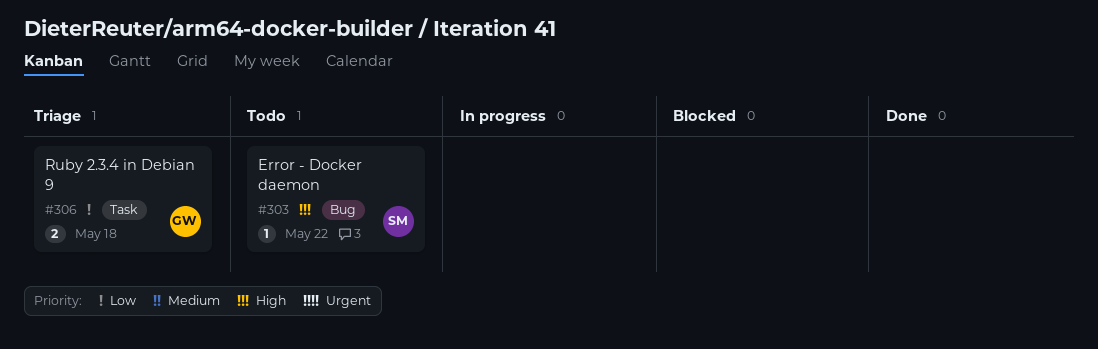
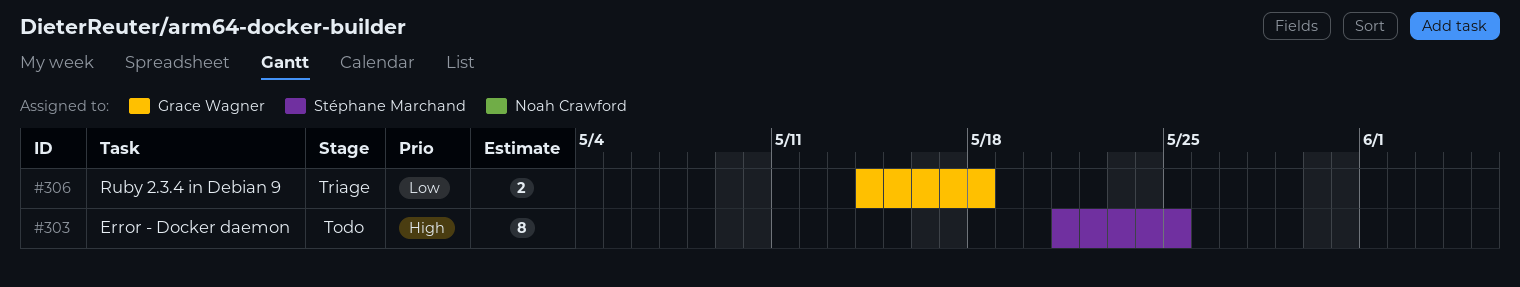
#303, estimate: 1 -> 8
#303, due: May 22 -> May 25

